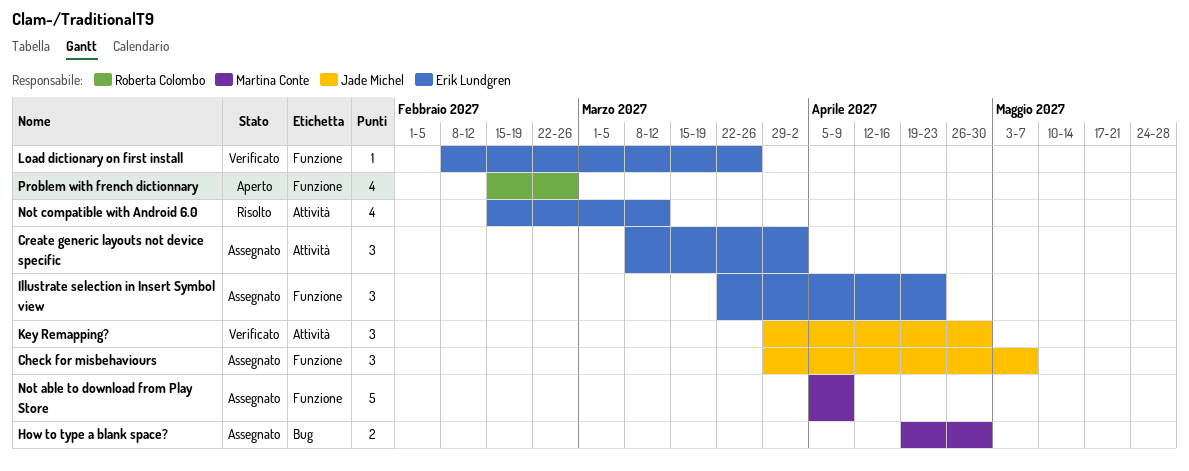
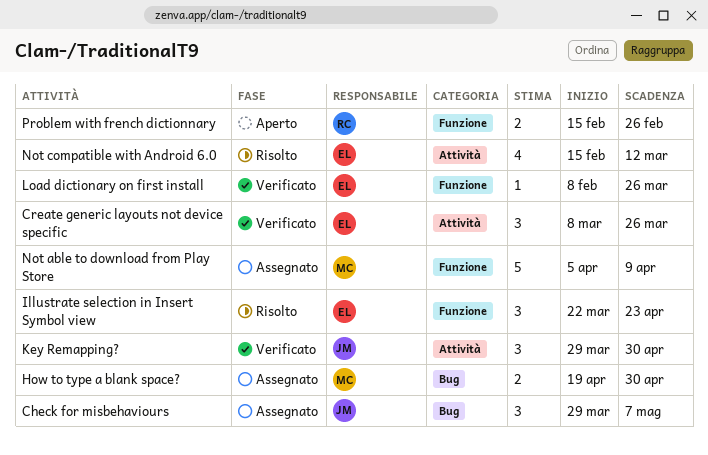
Check for misbehaviours, label: Funzione -> Bug
Create generic layouts not device specific, status: Assegnato -> Verificato
Create generic layouts not device specific, due: Apr 2 -> Mar 26
Illustrate selection in Insert Symbol view, status: Assegnato -> Risolto
Problem with french dictionnary, estimate: 4 -> 2

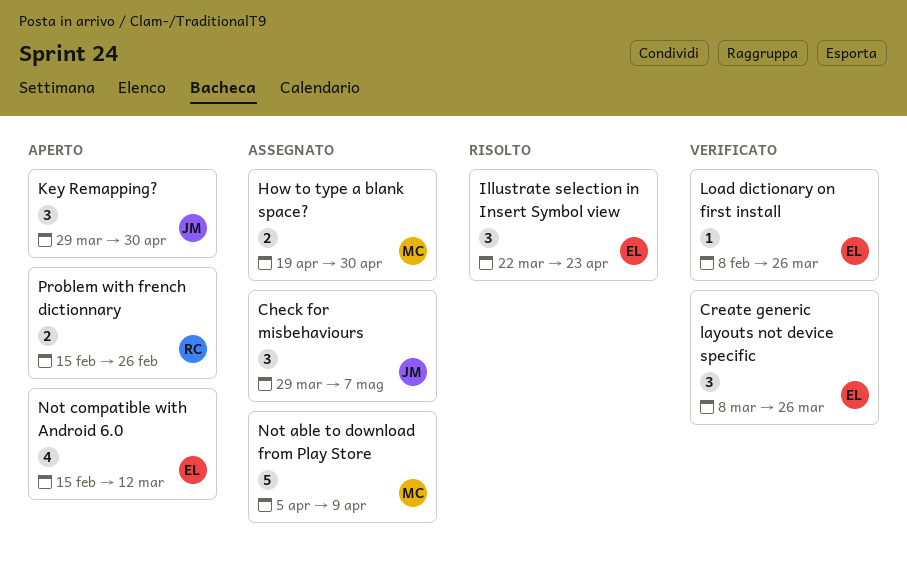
Key Remapping?, status: Verificato -> Aperto
Not compatible with Android 6.0, status: Risolto -> Aperto

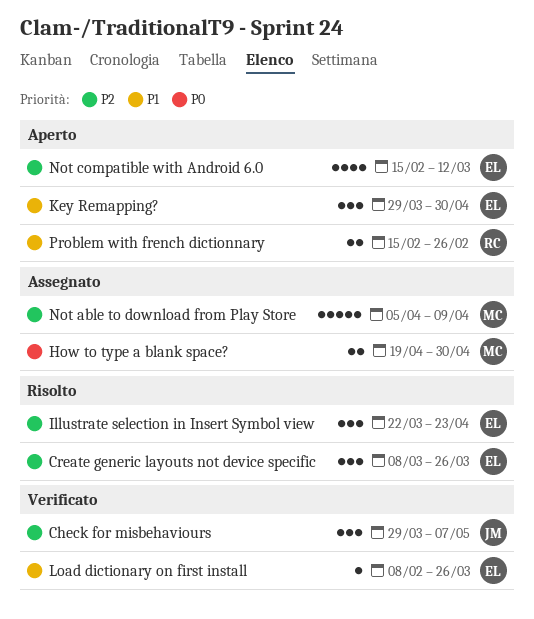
Check for misbehaviours, status: Assegnato -> Verificato
Create generic layouts not device specific, status: Verificato -> Risolto
Key Remapping?, owner: JM -> EL

